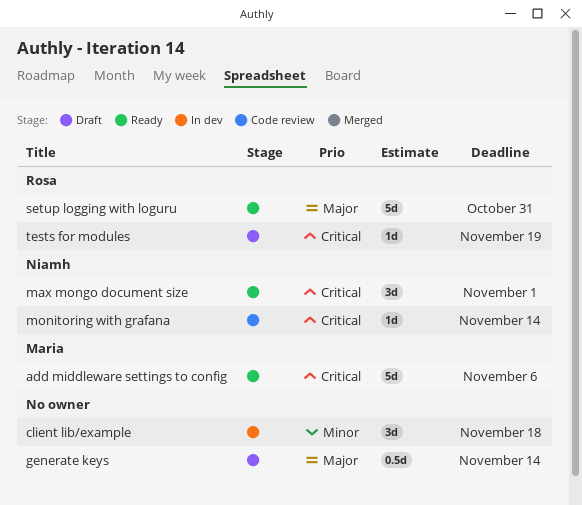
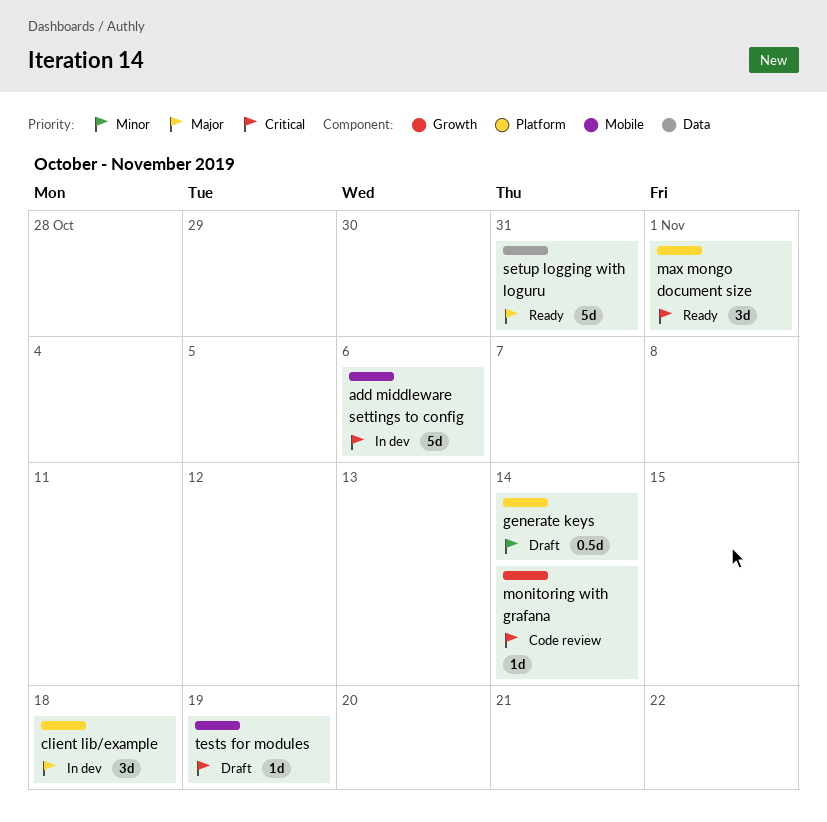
add middleware settings to config, status: Ready -> In dev
client lib/example, priority: Minor -> Major
generate keys, priority: Major -> Minor

